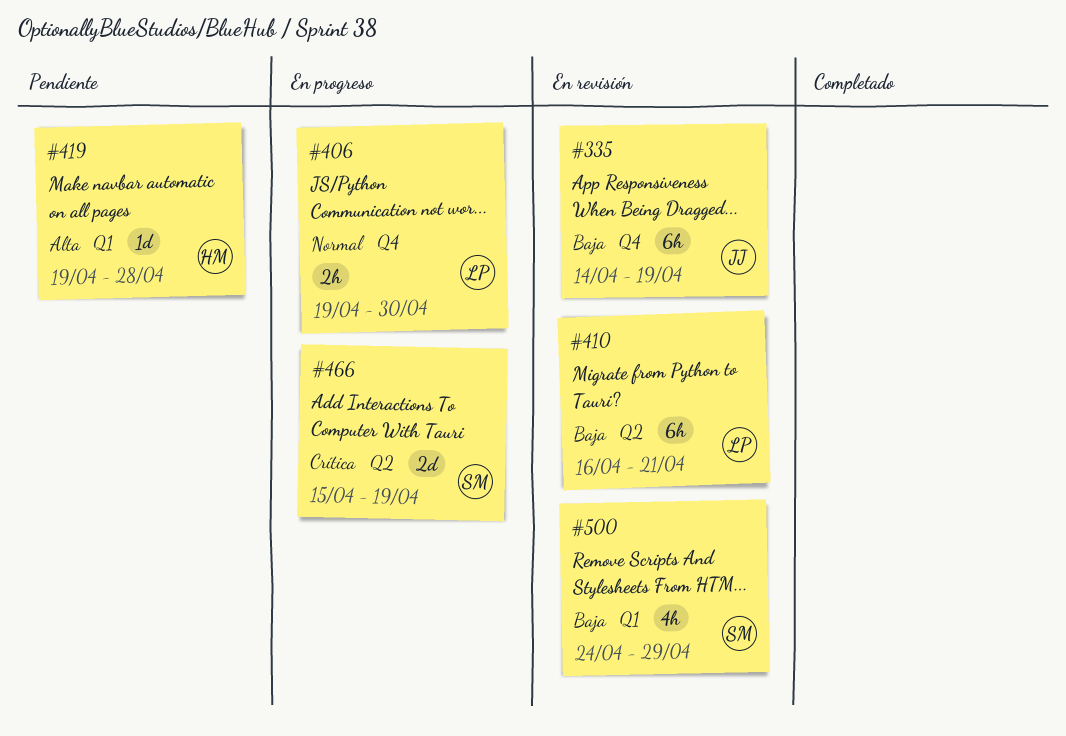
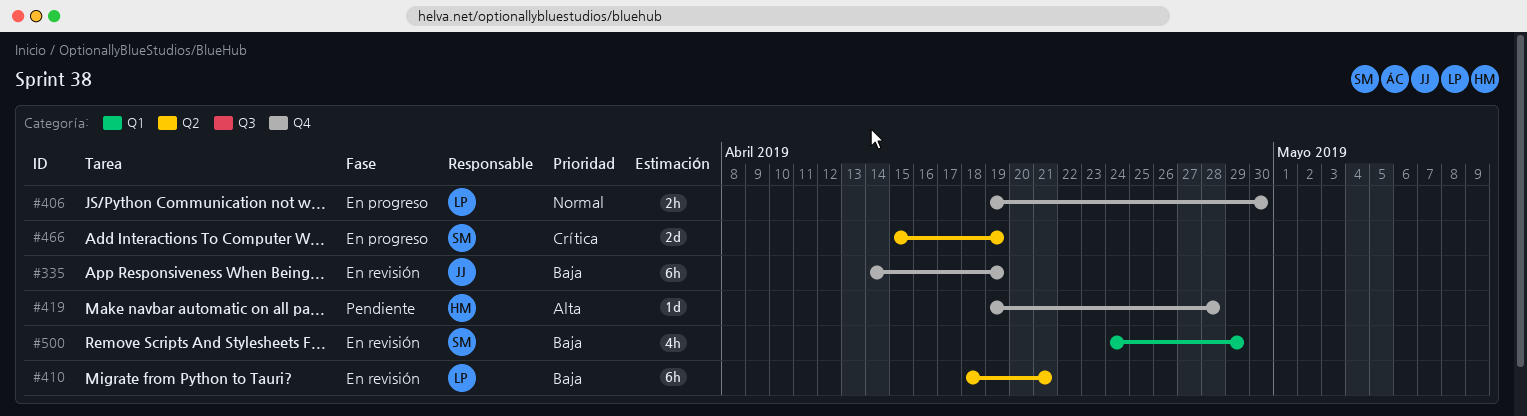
#410, start: Apr 16 -> Apr 18
#419, label: Q1 -> Q4

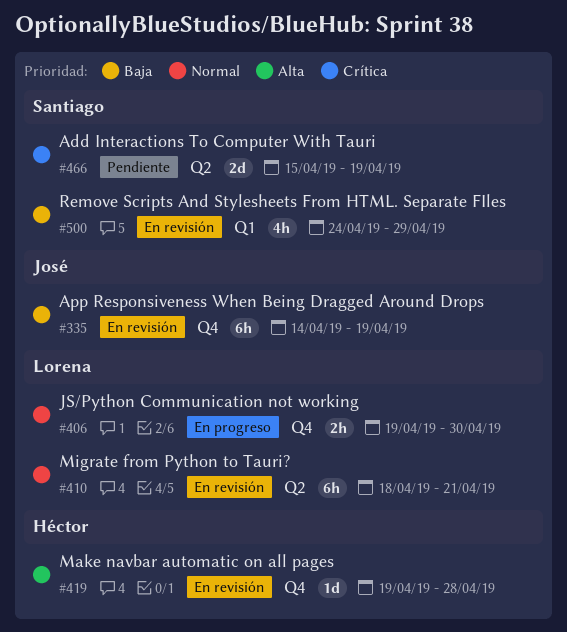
#410, priority: Baja -> Normal
#419, status: Pendiente -> En revisión
#466, status: En progreso -> Pendiente

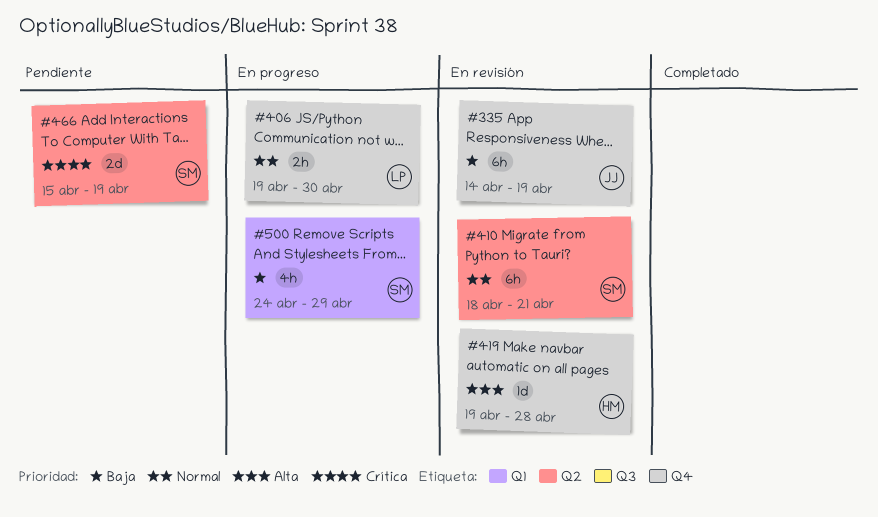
#410, owner: Lorena -> Santiago
#500, status: En revisión -> En progreso

